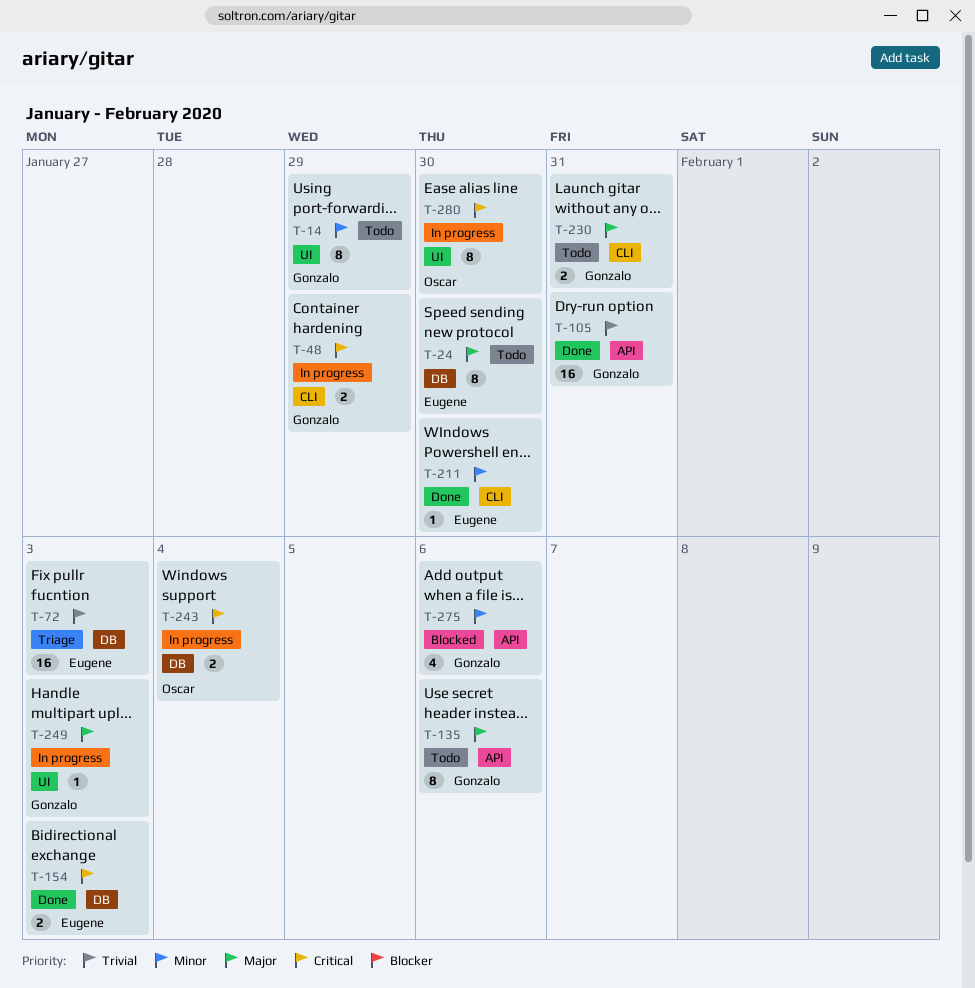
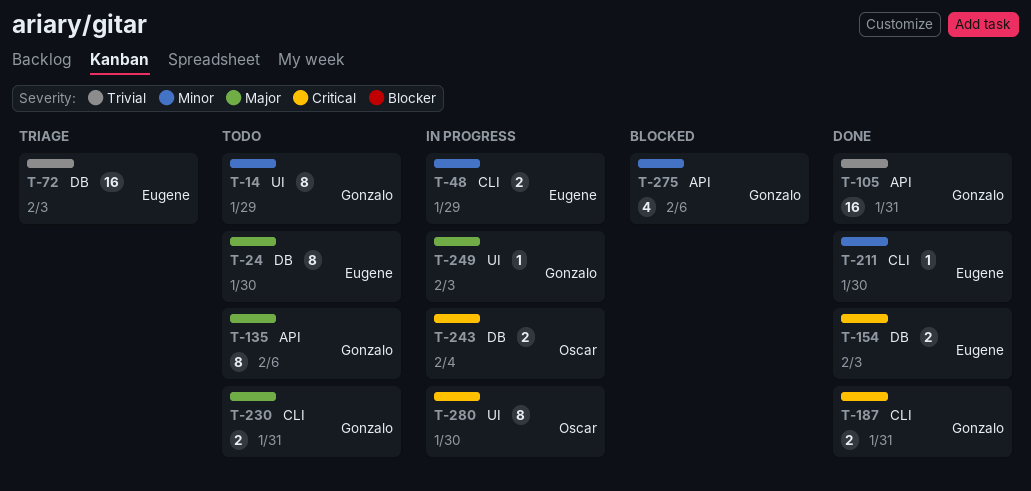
T-48, owner: Gonzalo -> Eugene
T-48, priority: Critical -> Minor
T-187: none -> present

